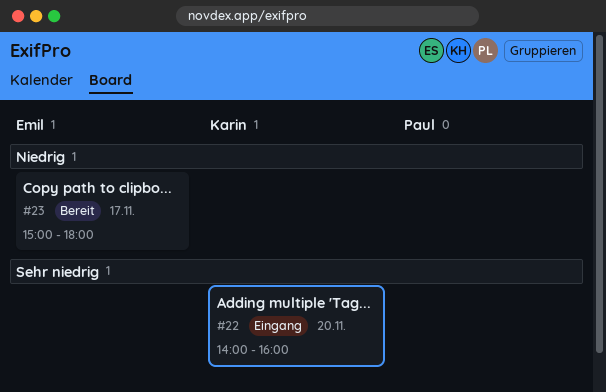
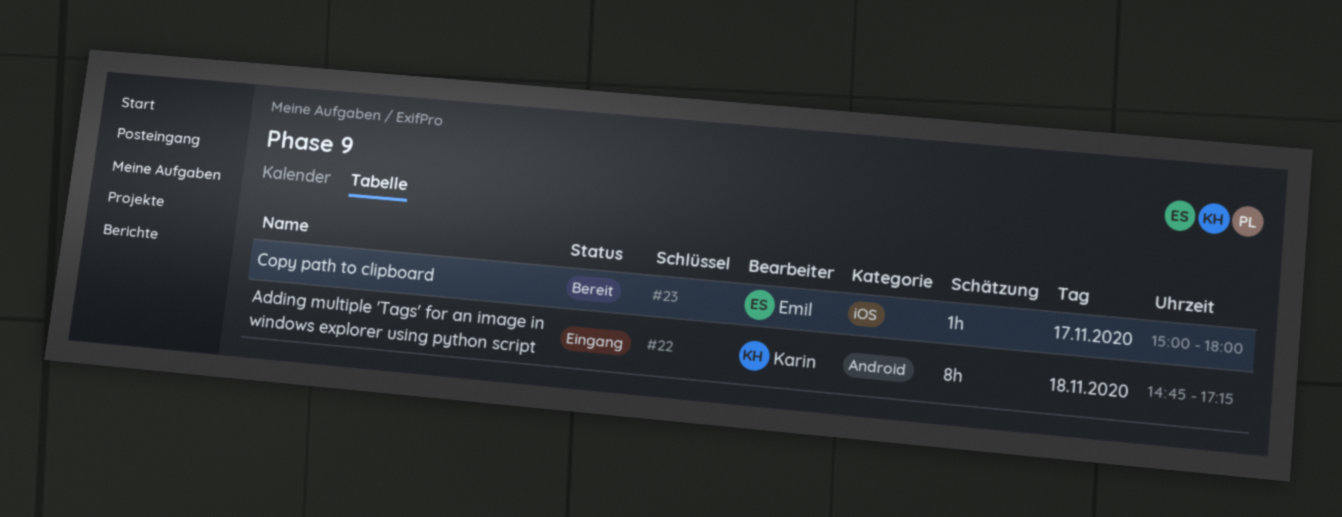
#22, day: Nov 20 -> Nov 18
#22, begins: 14:00 -> 14:45
#22, ends: 16:00 -> 17:15

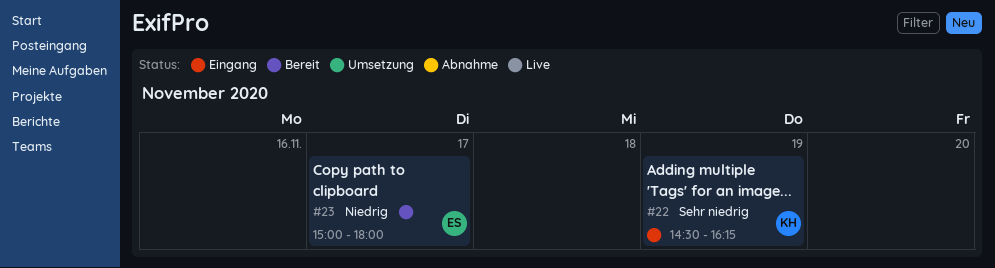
#22, day: Nov 18 -> Nov 19
#22, begins: 14:45 -> 14:30
#22, ends: 17:15 -> 16:15

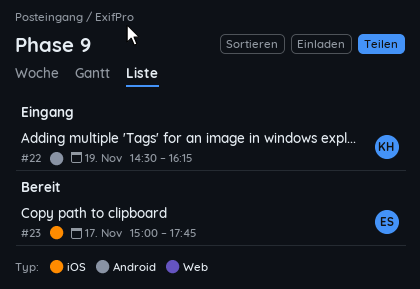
#23, ends: 18:00 -> 17:45

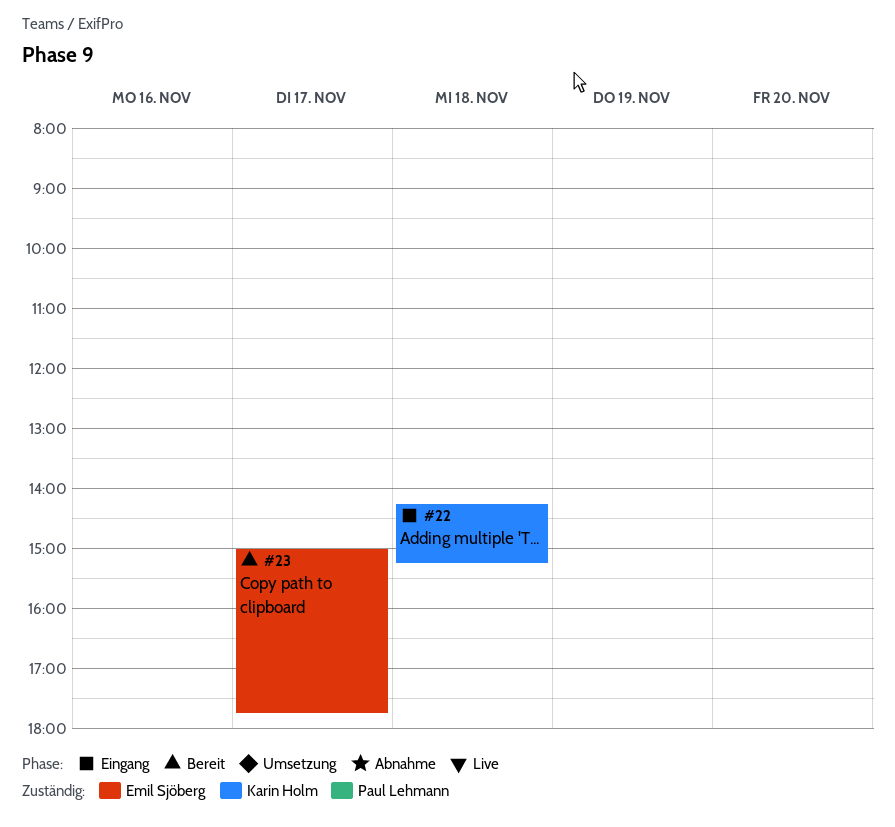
#22, day: Nov 19 -> Nov 18
#22, begins: 14:30 -> 14:15
#22, ends: 16:15 -> 15:15

